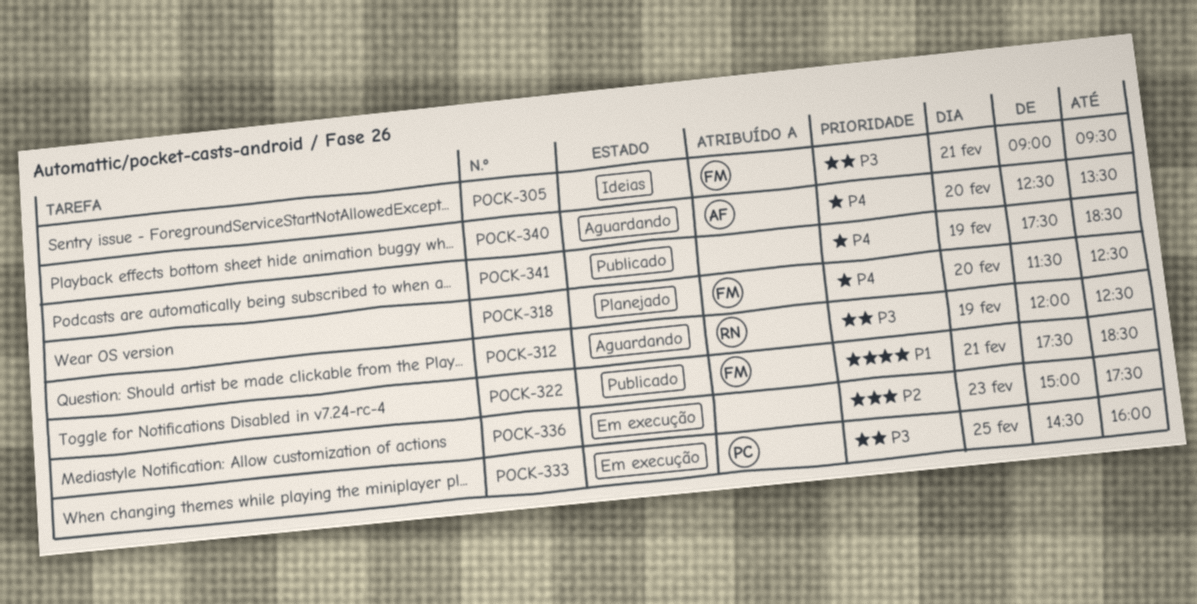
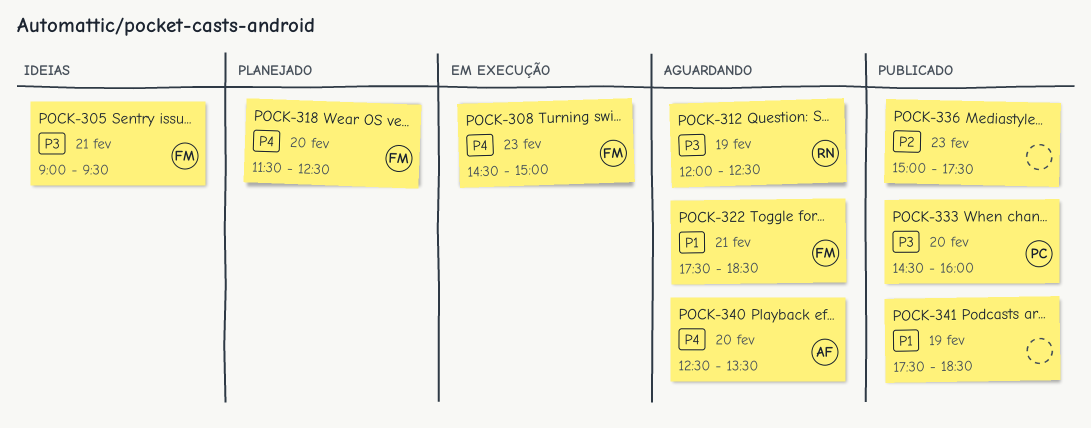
POCK-308: none -> present
POCK-322, status: Publicado -> Aguardando
POCK-333, status: Em execução -> Publicado
POCK-333, day: Feb 25 -> Feb 20
POCK-336, status: Em execução -> Publicado
POCK-341, priority: P4 -> P1

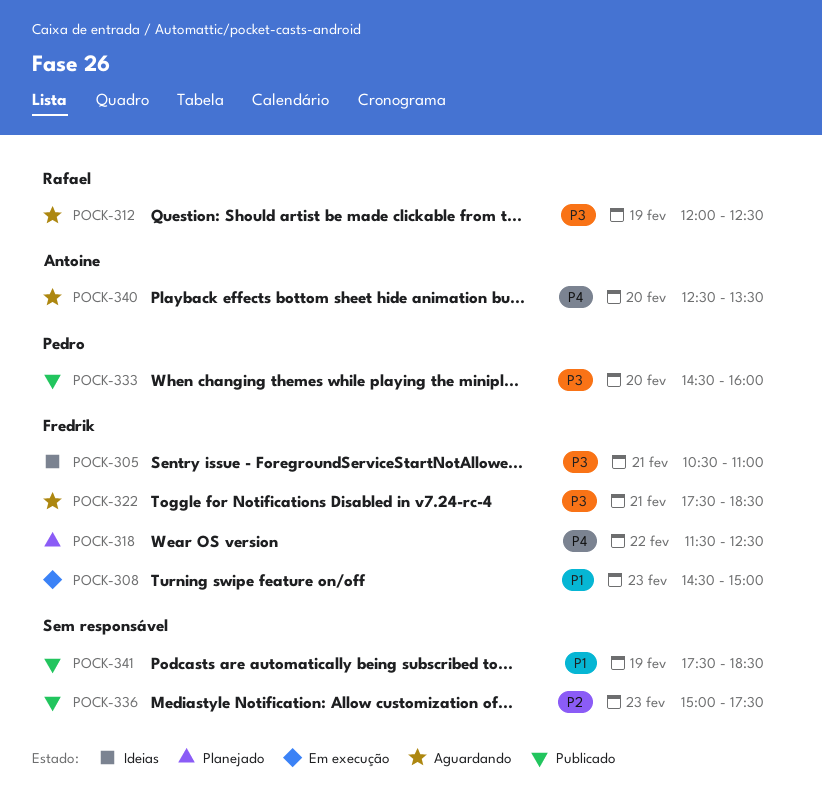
POCK-305, begins: 09:00 -> 10:30
POCK-305, ends: 09:30 -> 11:00
POCK-308, priority: P4 -> P1
POCK-318, day: Feb 20 -> Feb 22
POCK-322, priority: P1 -> P3

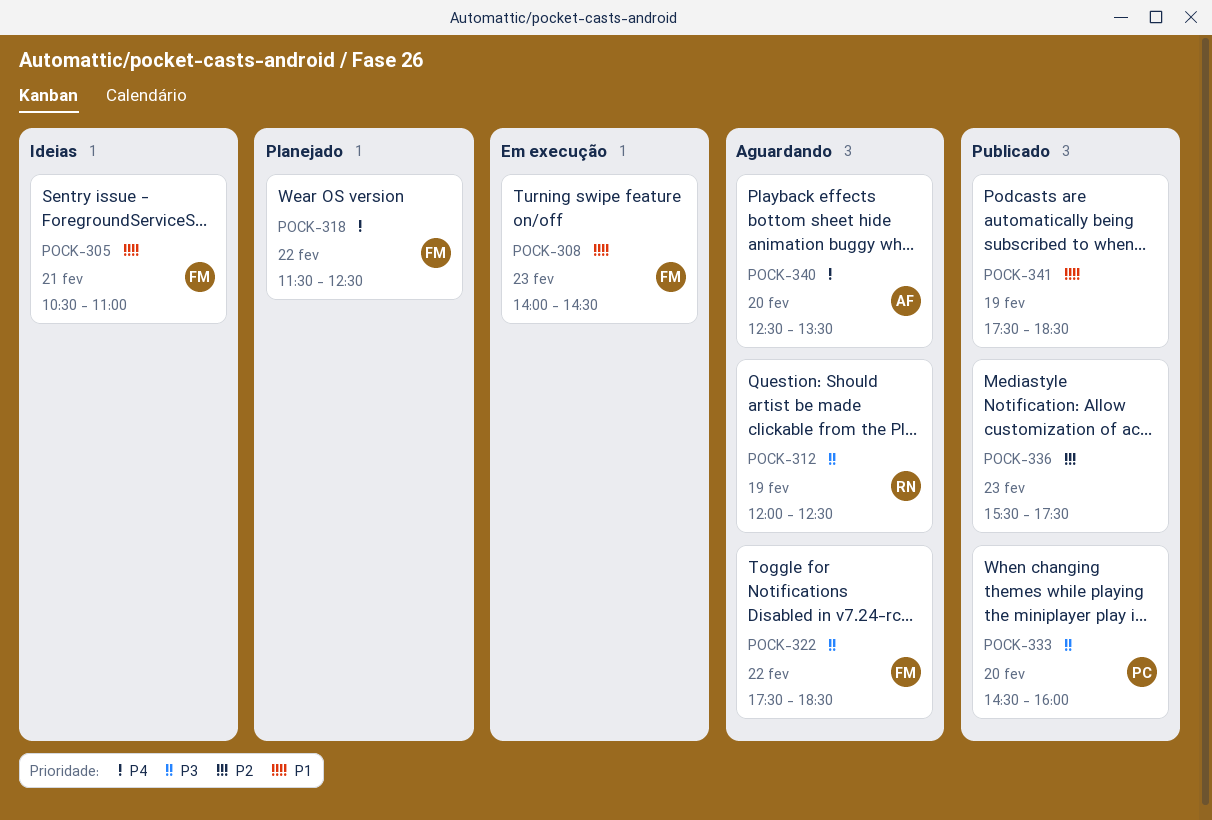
POCK-305, priority: P3 -> P1
POCK-308, begins: 14:30 -> 14:00
POCK-308, ends: 15:00 -> 14:30
POCK-322, day: Feb 21 -> Feb 22
POCK-336, begins: 15:00 -> 15:30

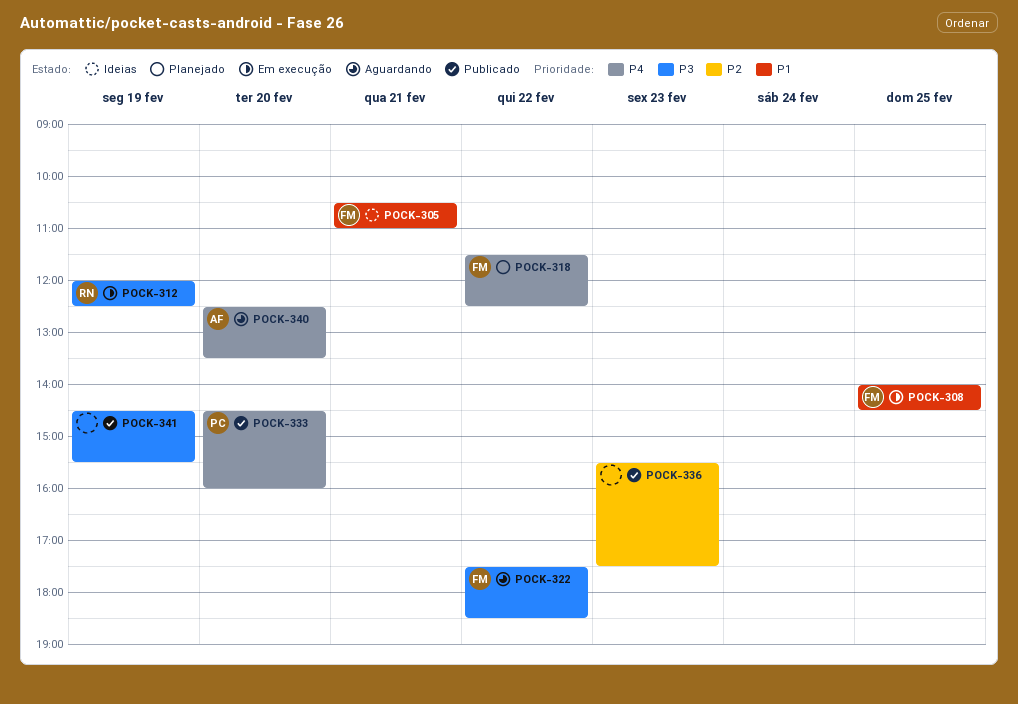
POCK-308, day: Feb 23 -> Feb 25
POCK-312, status: Aguardando -> Em execução
POCK-333, priority: P3 -> P4
POCK-341, priority: P1 -> P3
POCK-341, begins: 17:30 -> 14:30
POCK-341, ends: 18:30 -> 15:30

